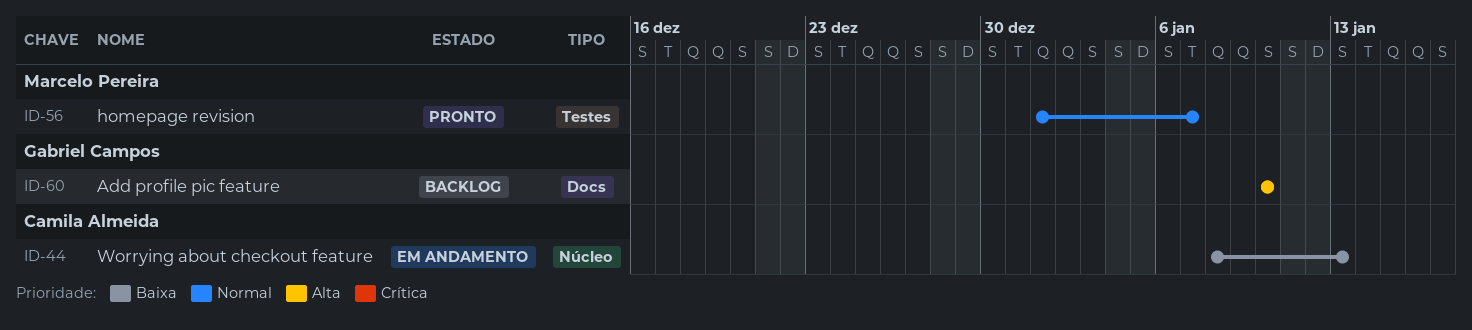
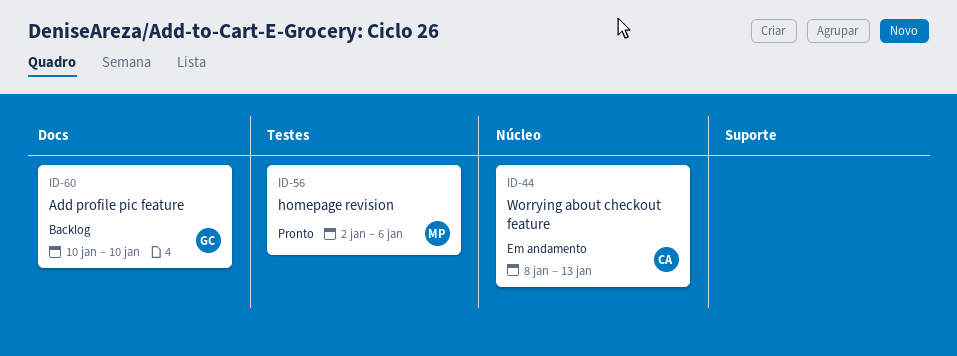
ID-56, start: Jan 1 -> Jan 2
ID-56, due: Jan 7 -> Jan 6

